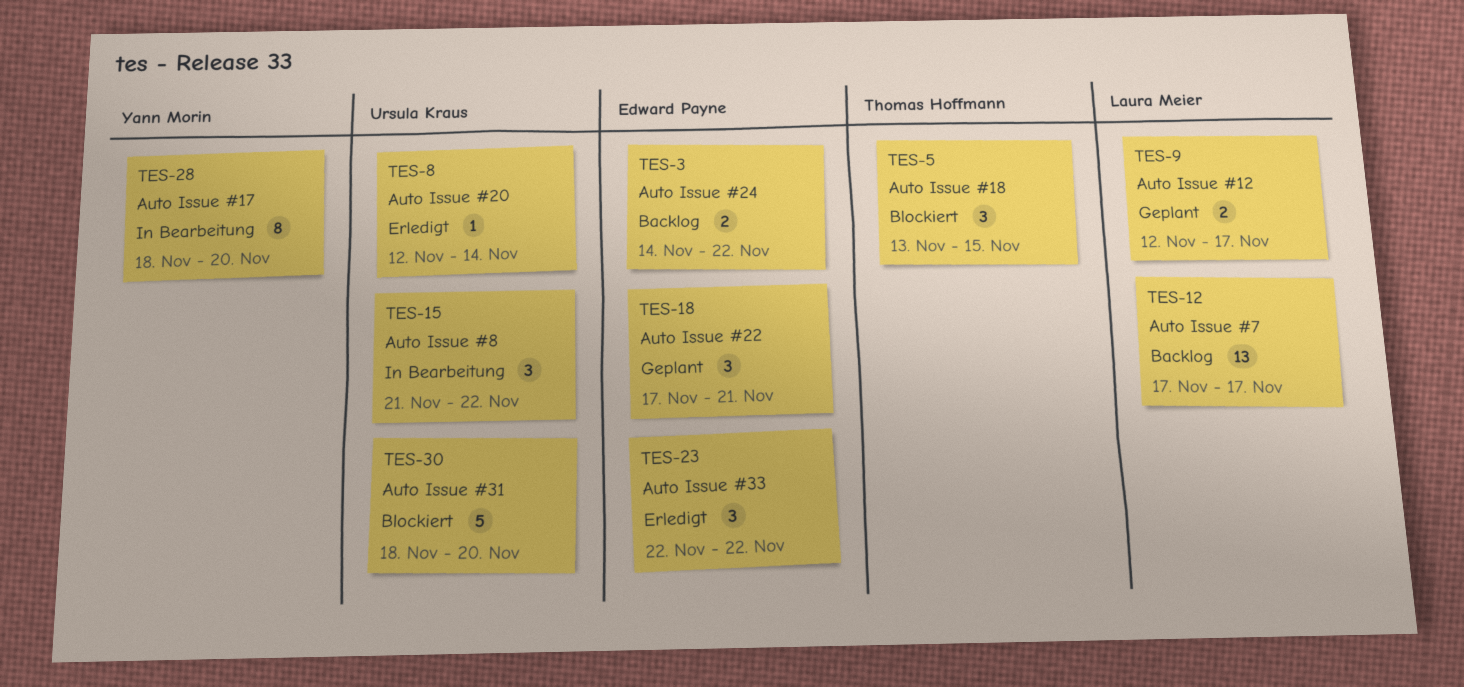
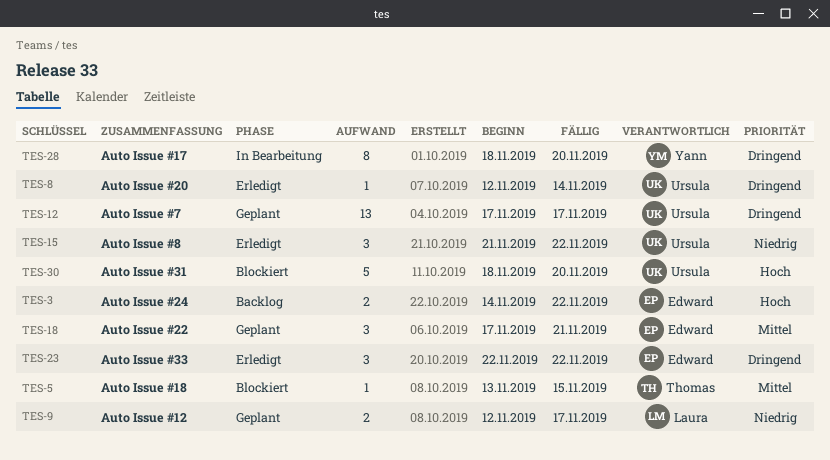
TES-5, estimate: 3 -> 1
TES-12, status: Backlog -> Geplant
TES-12, owner: Laura Meier -> Ursula Kraus
TES-15, status: In Bearbeitung -> Erledigt

